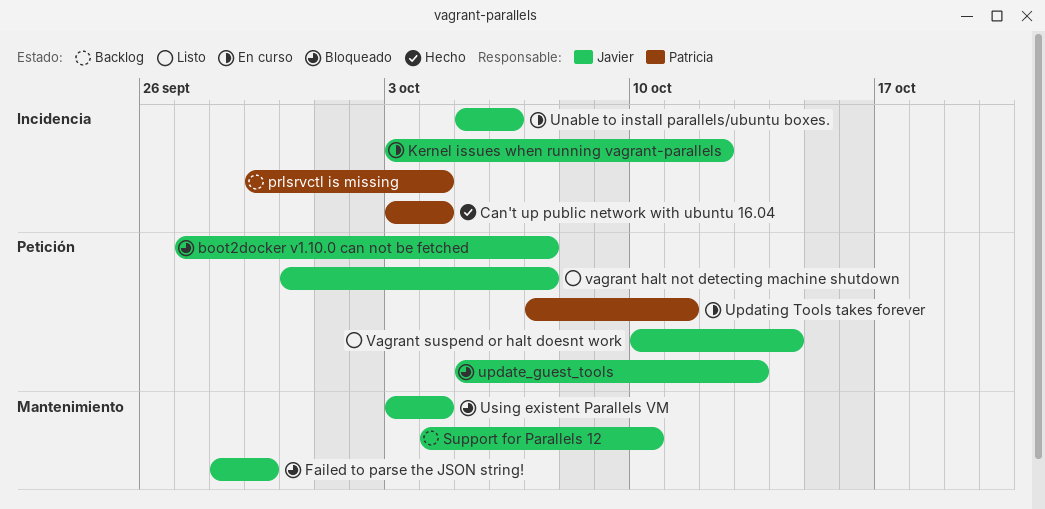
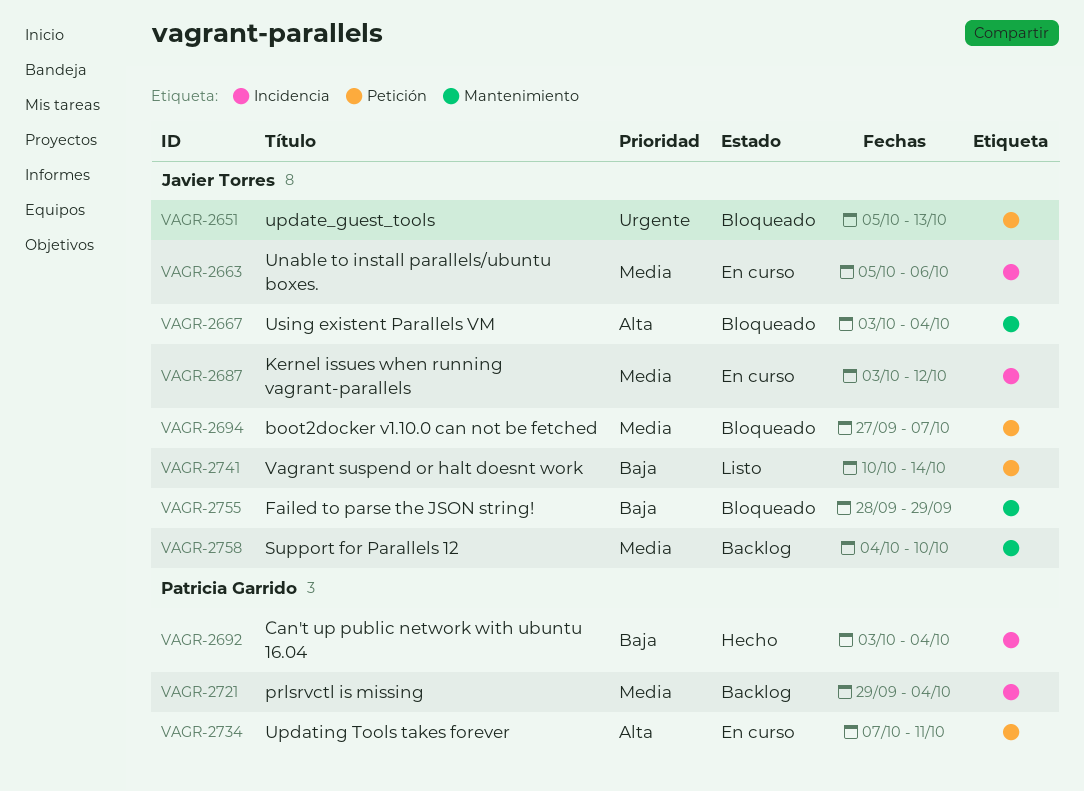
vagrant halt not detecting machine shutdown: present -> none

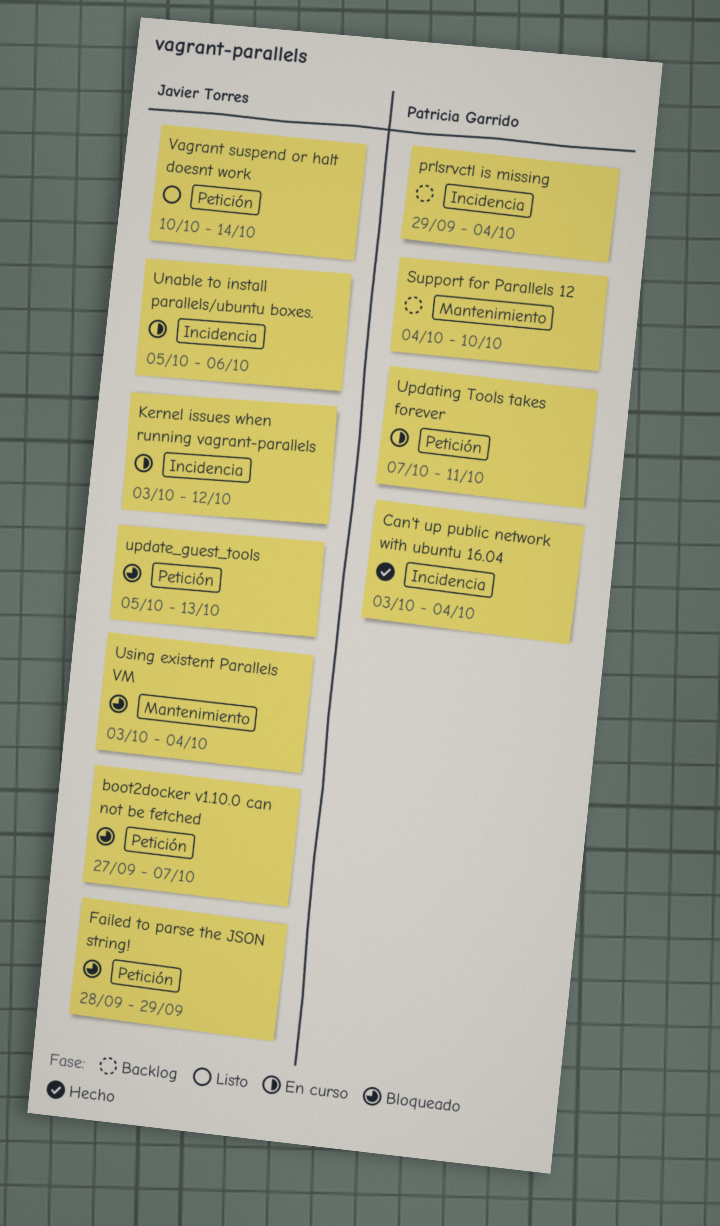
Failed to parse the JSON string!, label: Mantenimiento -> Petición
Support for Parallels 12, owner: Javier Torres -> Patricia Garrido

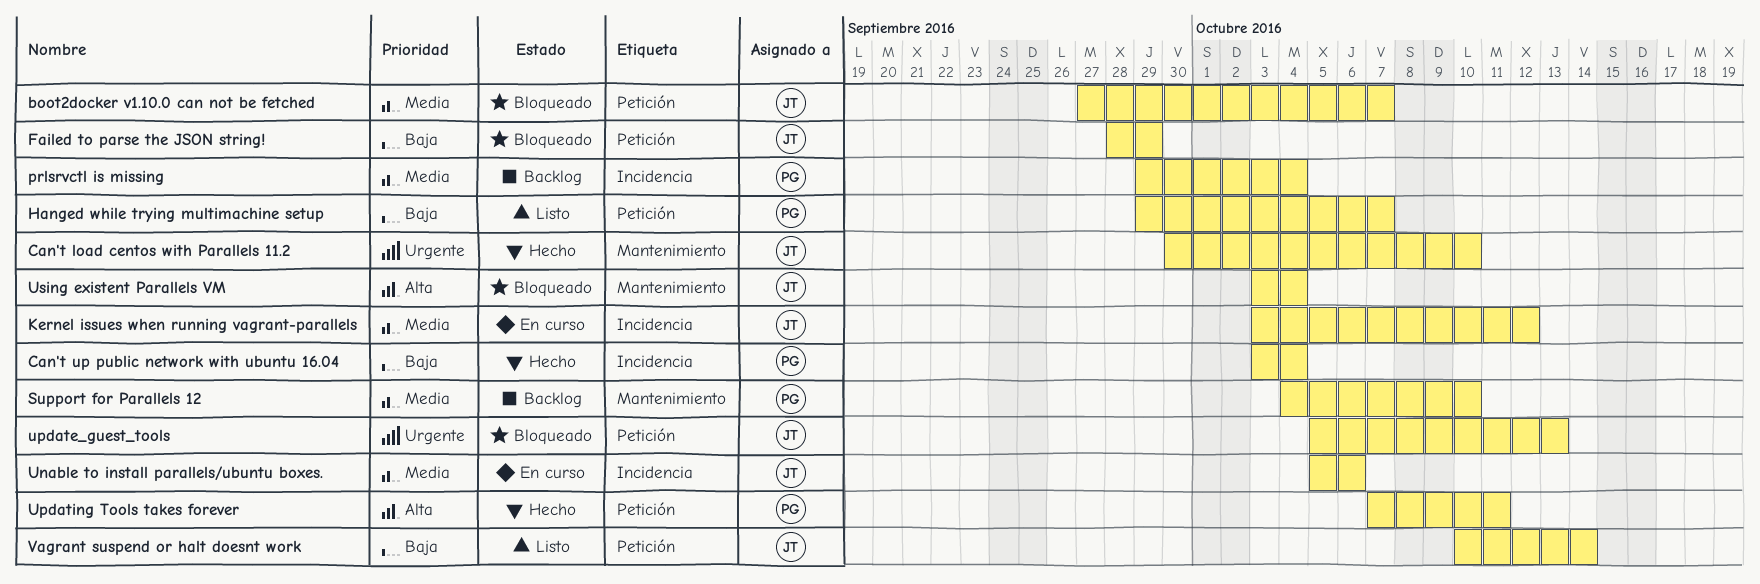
Can't load centos with Parallels 11.2: none -> present
Hanged while trying multimachine setup: none -> present
Updating Tools takes forever, status: En curso -> Hecho

